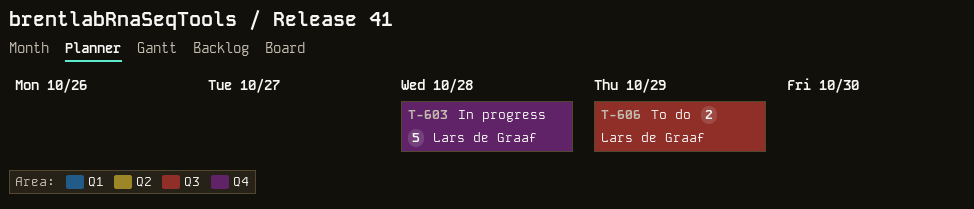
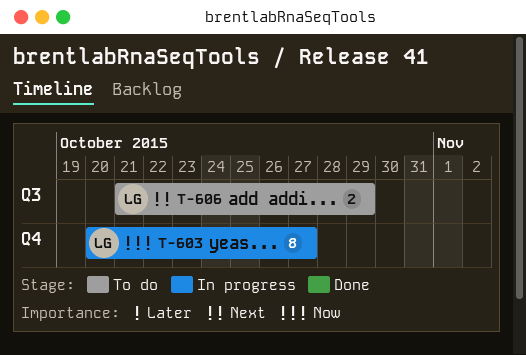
T-603, estimate: 5 -> 8
T-603, due: Oct 28 -> Oct 27

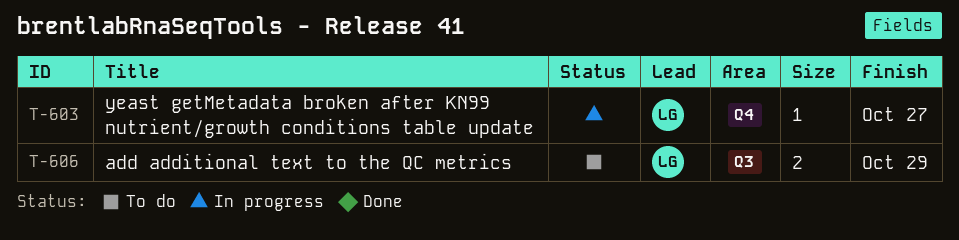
T-603, estimate: 8 -> 1

